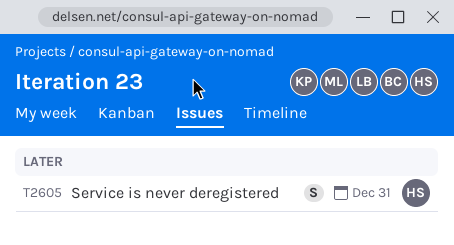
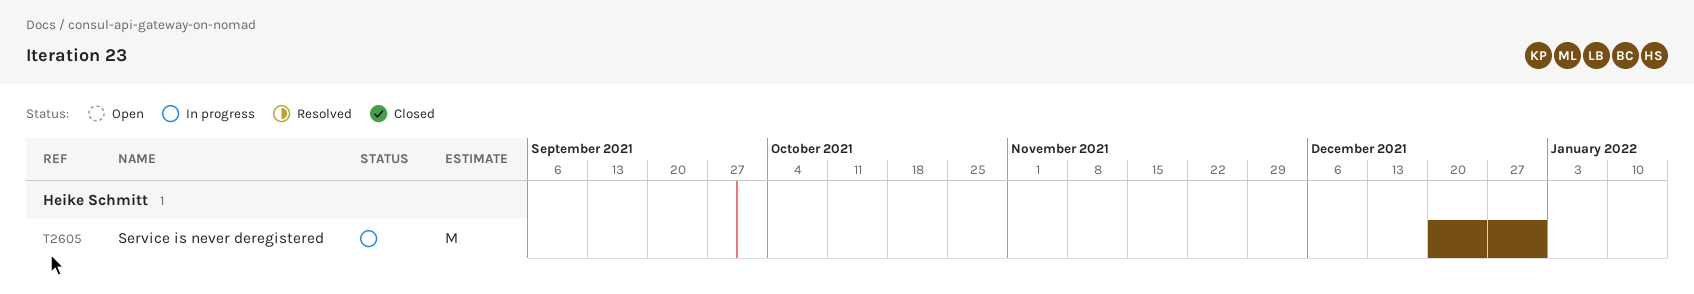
T2605, estimate: S -> M

